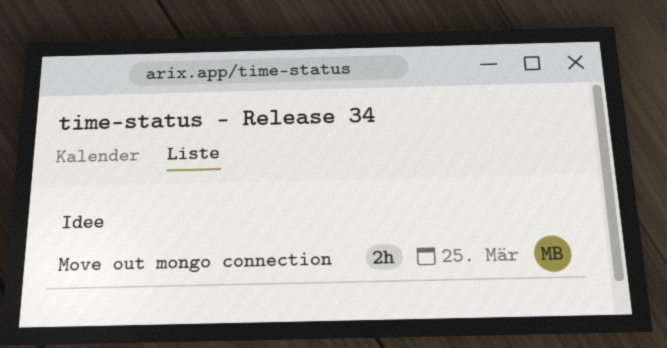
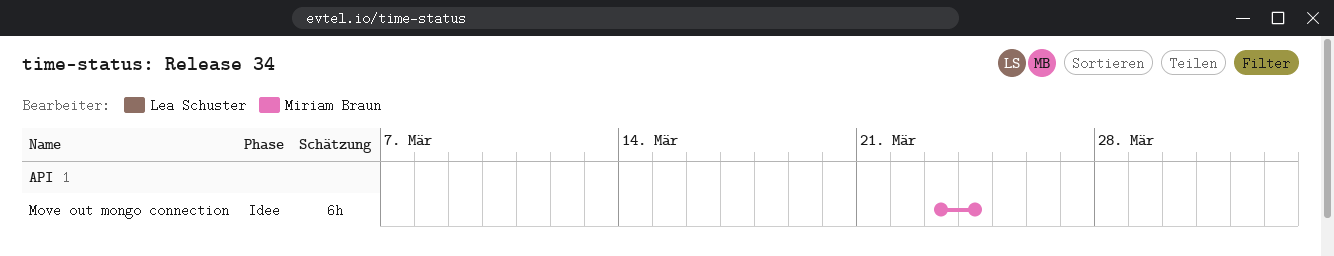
Move out mongo connection, estimate: 2h -> 6h
Move out mongo connection, due: Mar 25 -> Mar 24

